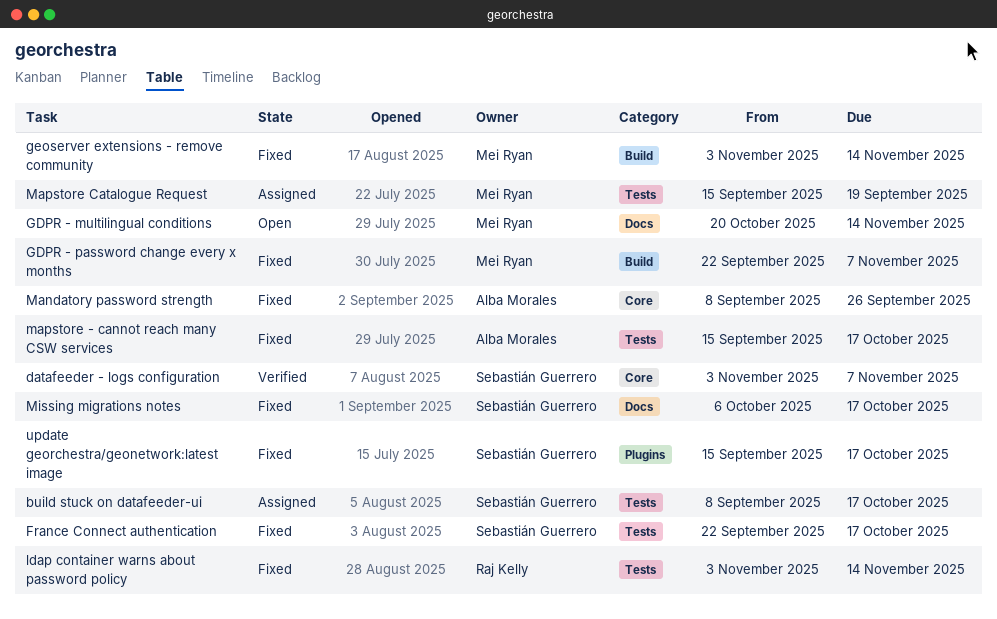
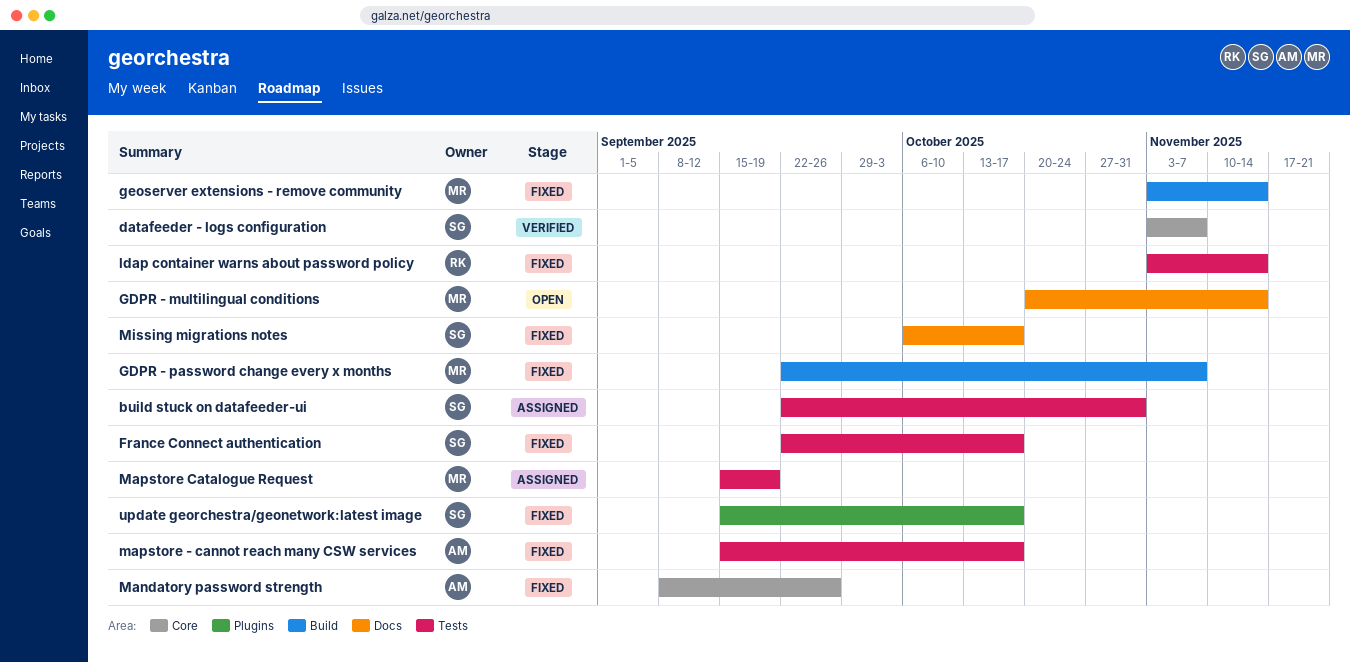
build stuck on datafeeder-ui, start: Sep 8 -> Sep 22
build stuck on datafeeder-ui, due: Oct 17 -> Oct 31

